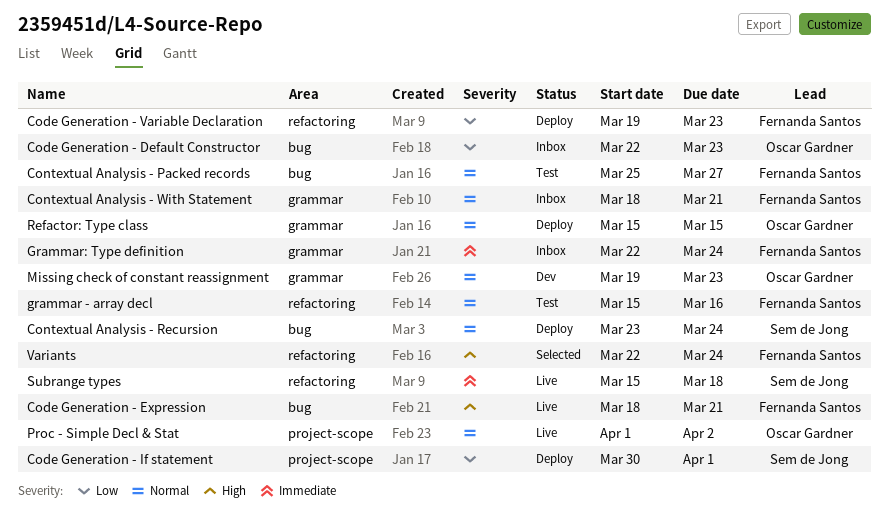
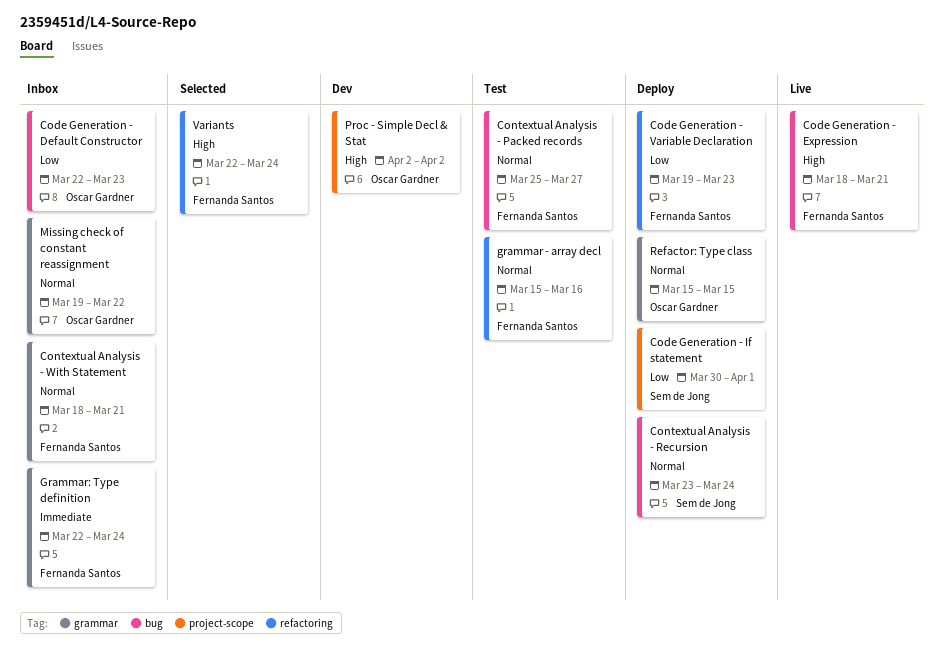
Missing check of constant reassignment, status: Dev -> Inbox
Missing check of constant reassignment, due: Mar 23 -> Mar 22
Proc - Simple Decl & Stat, status: Live -> Dev
Proc - Simple Decl & Stat, priority: Normal -> High
Proc - Simple Decl & Stat, start: Apr 1 -> Apr 2
Subrange types: present -> none

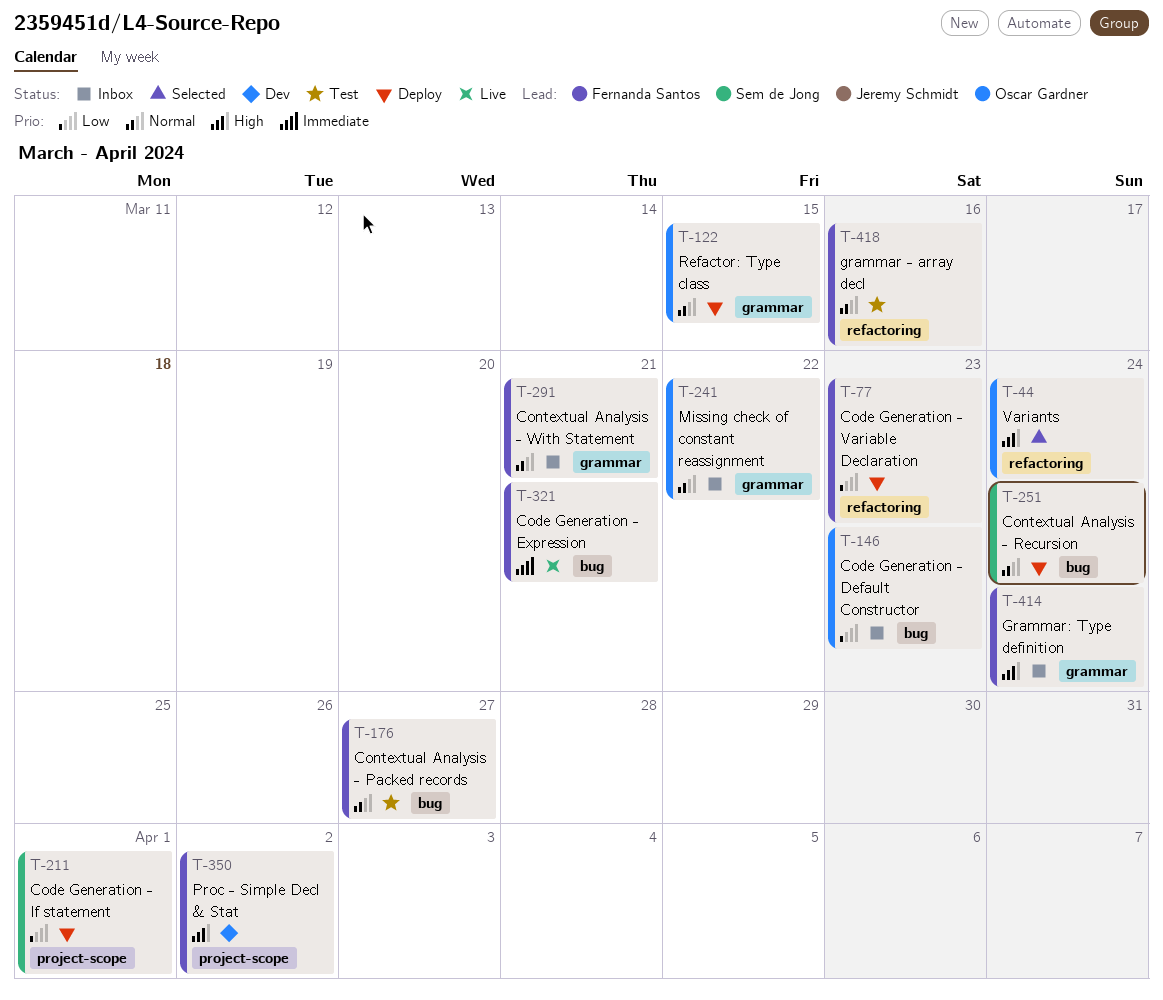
Code Generation - Expression, priority: High -> Immediate
Grammar: Type definition, priority: Immediate -> High
Proc - Simple Decl & Stat, owner: Oscar Gardner -> Fernanda Santos
Variants, owner: Fernanda Santos -> Oscar Gardner

